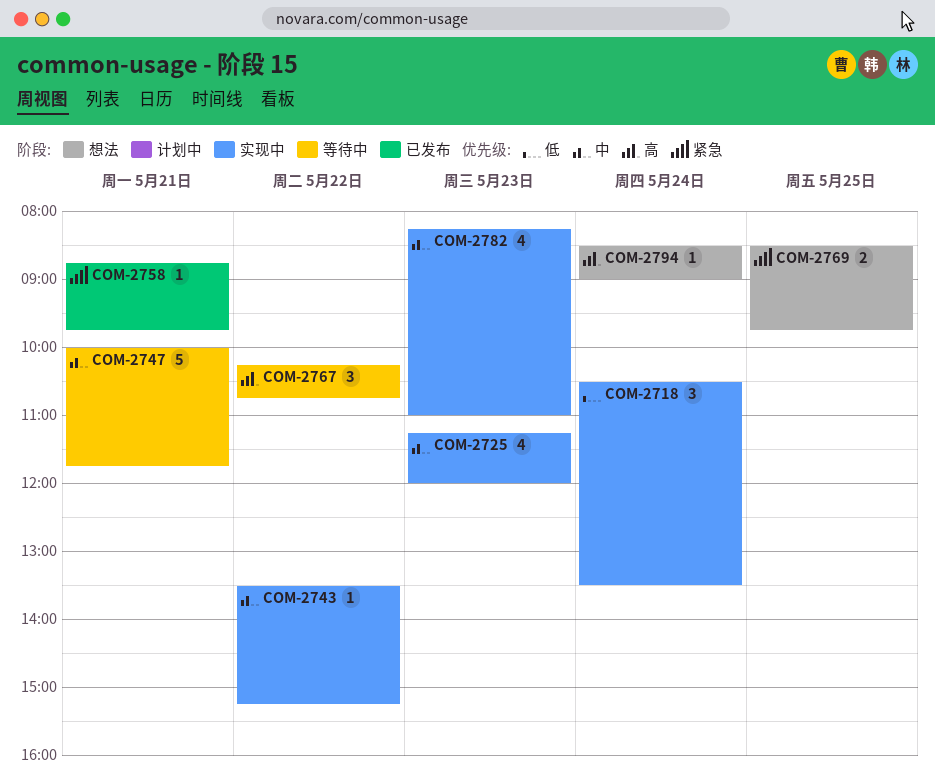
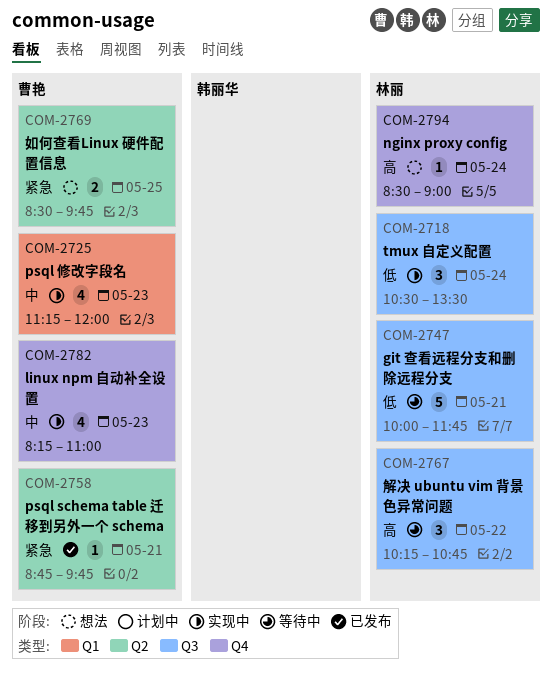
COM-2743: present -> none
COM-2747, priority: 中 -> 低

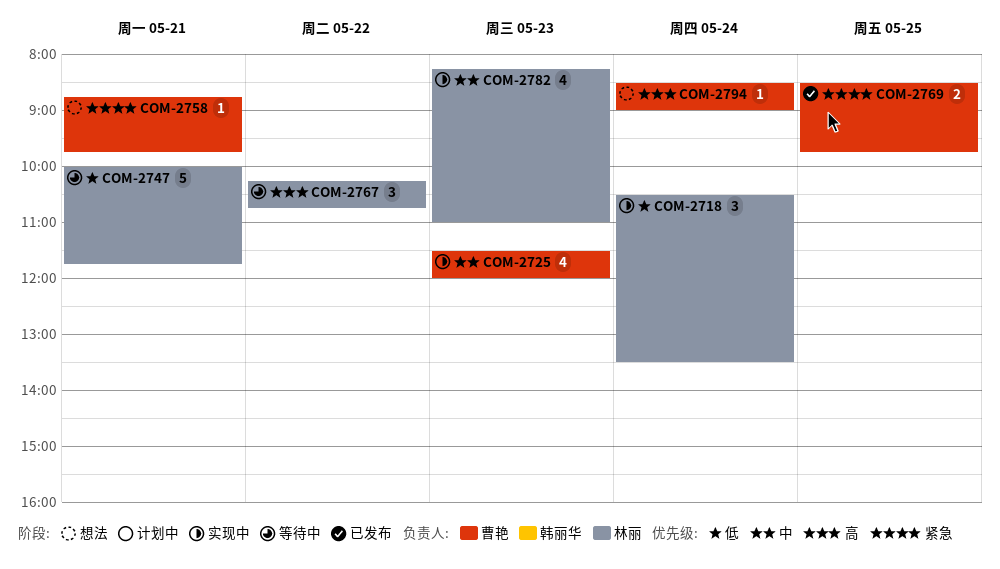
COM-2725, begins: 11:15 -> 11:30
COM-2758, status: 已发布 -> 想法
COM-2769, status: 想法 -> 已发布
COM-2782, owner: 曹艳 -> 林丽
COM-2794, owner: 林丽 -> 曹艳

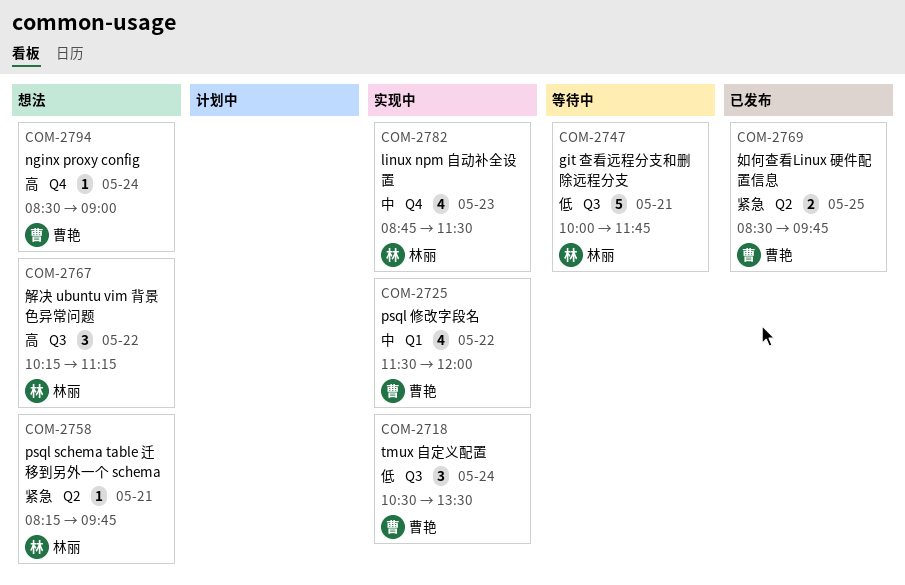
COM-2718, owner: 林丽 -> 曹艳
COM-2725, day: May 23 -> May 22
COM-2758, owner: 曹艳 -> 林丽
COM-2758, begins: 08:45 -> 08:15
COM-2767, status: 等待中 -> 想法
COM-2767, ends: 10:45 -> 11:15
COM-2782, begins: 08:15 -> 08:45
COM-2782, ends: 11:00 -> 11:30

